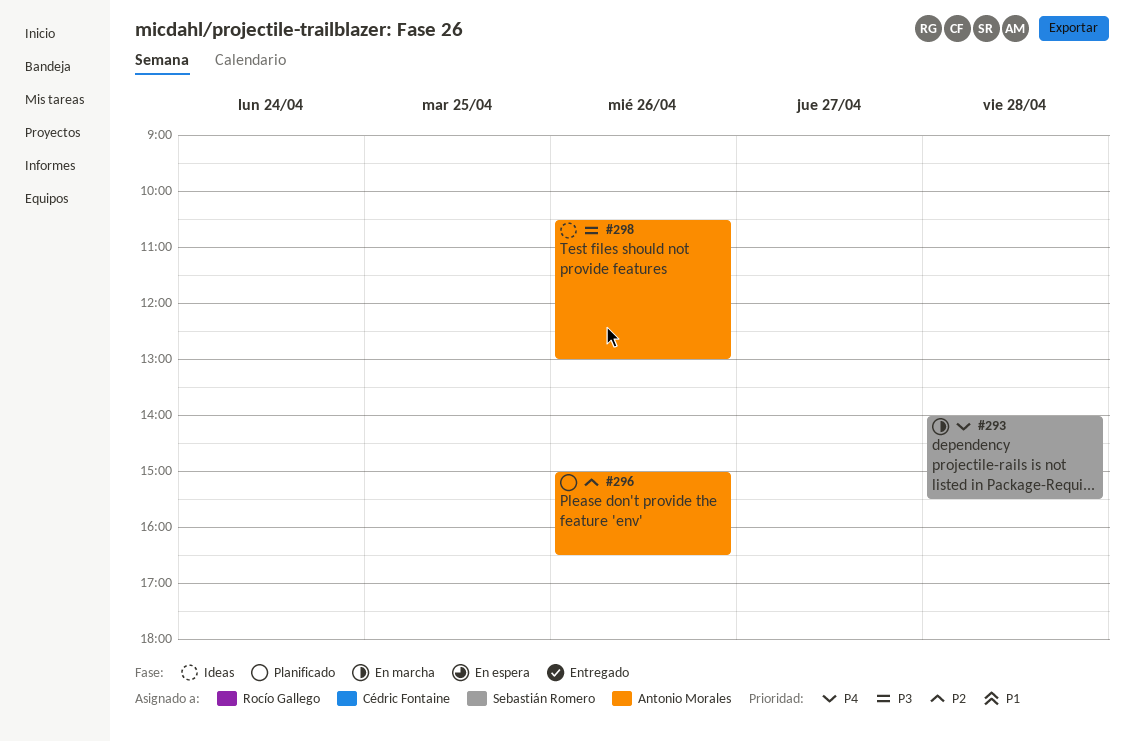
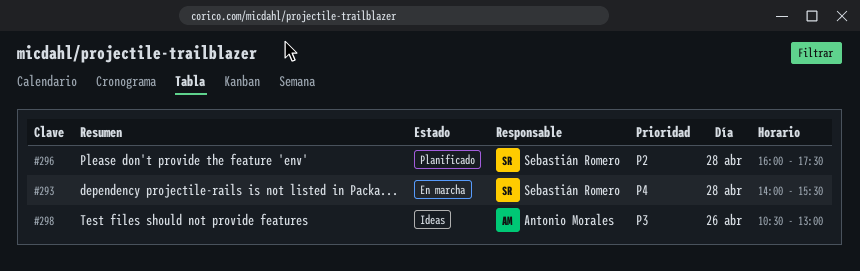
#296, owner: Antonio Morales -> Sebastián Romero
#296, day: Apr 26 -> Apr 28
#296, begins: 15:00 -> 16:00
#296, ends: 16:30 -> 17:30

